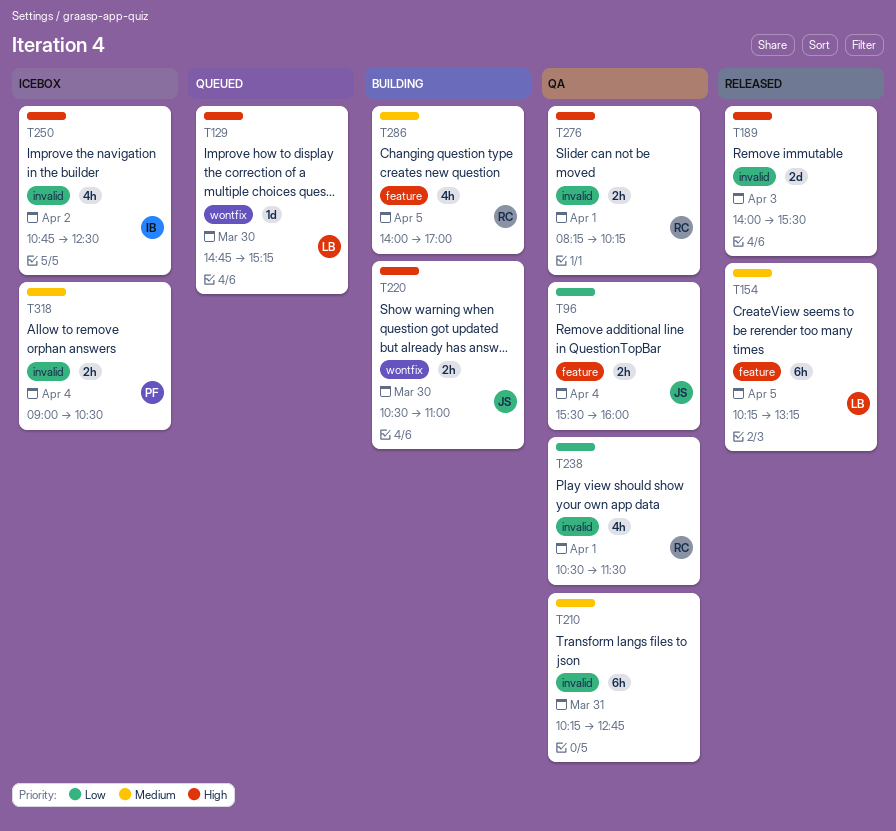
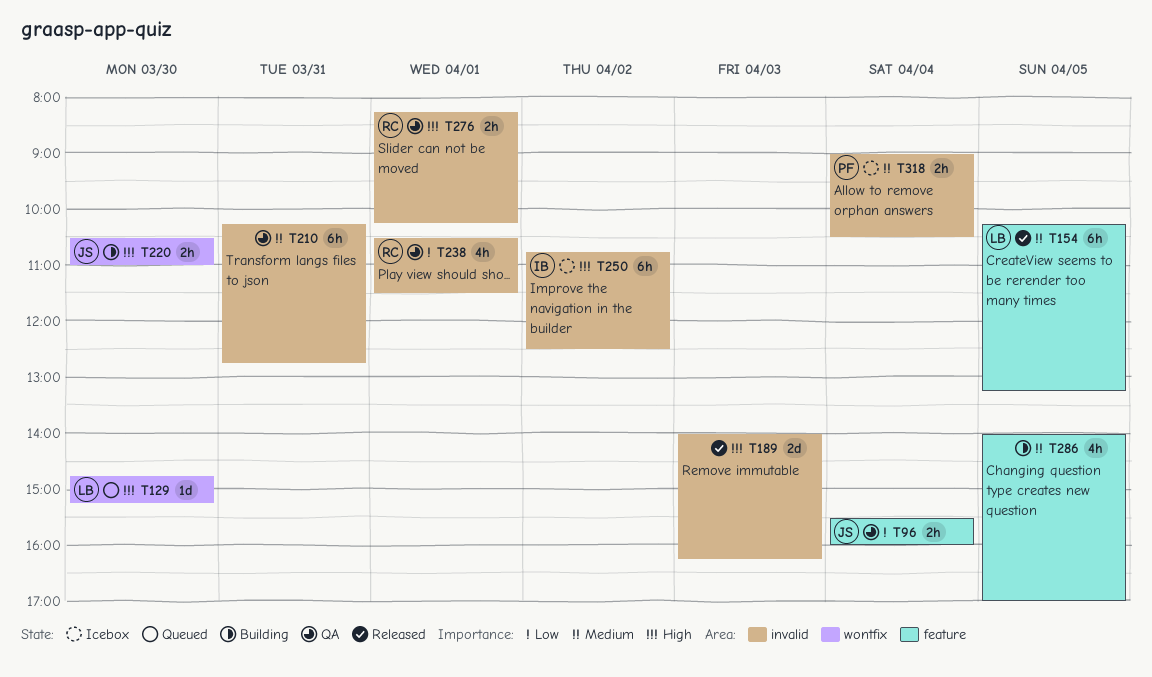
T189, ends: 15:30 -> 16:15
T250, estimate: 4h -> 6h
T286, owner: RC -> none

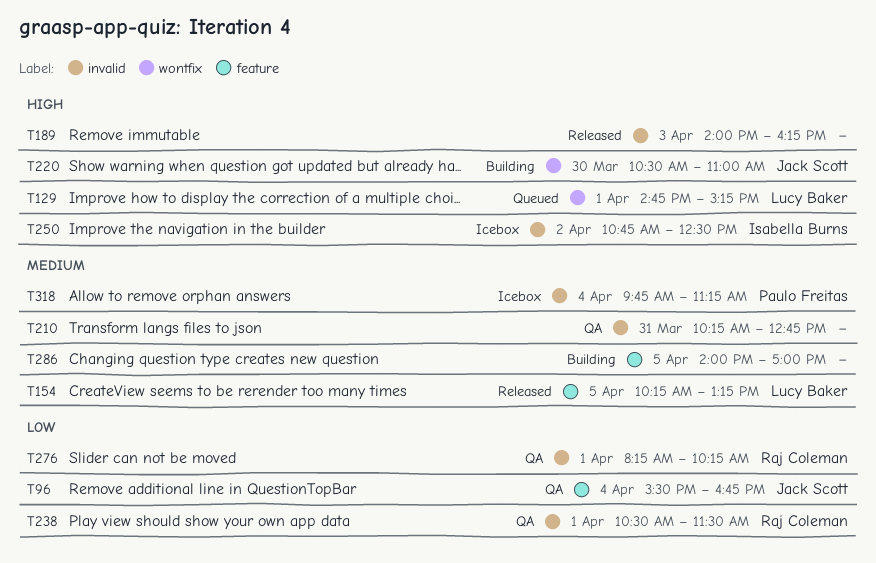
T96, ends: 16:00 -> 16:45
T129, day: Mar 30 -> Apr 1
T276, priority: High -> Low
T318, begins: 09:00 -> 09:45
T318, ends: 10:30 -> 11:15

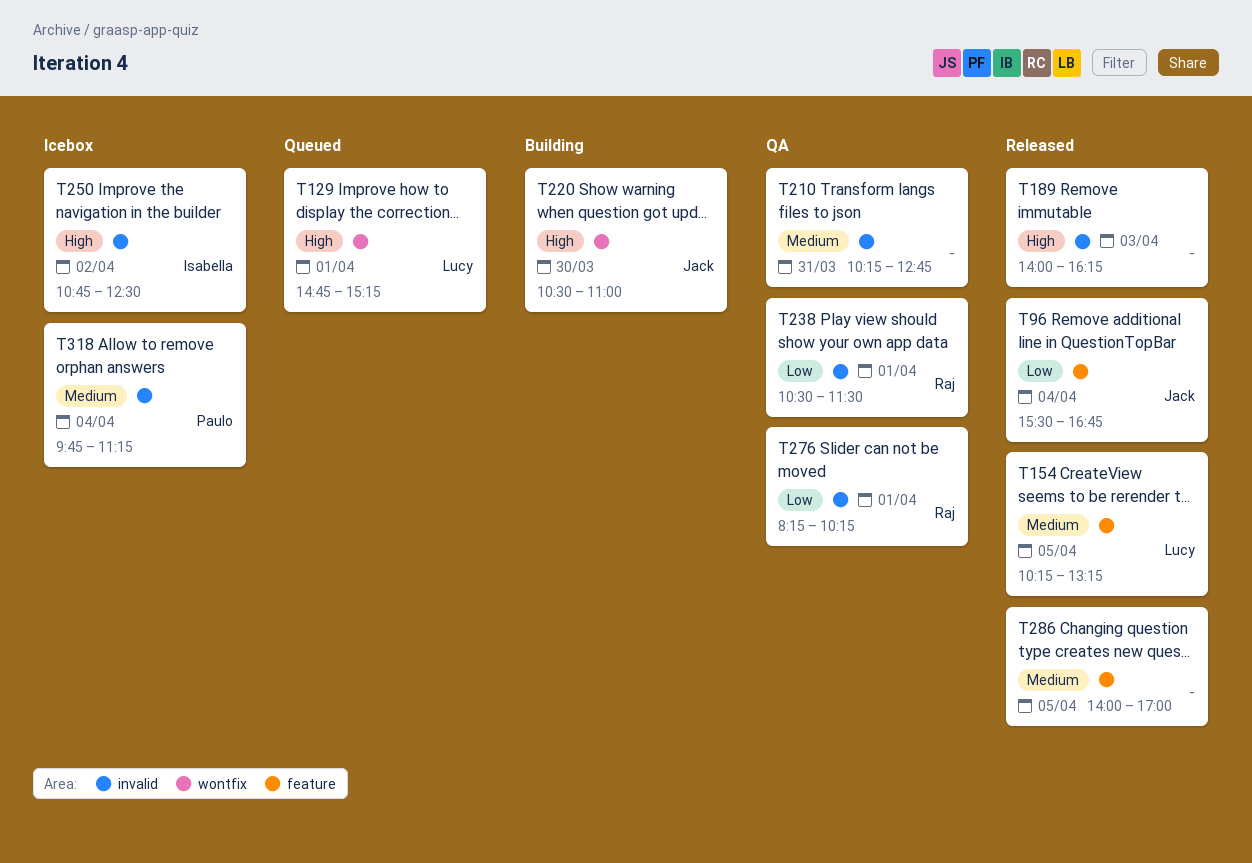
T96, status: QA -> Released
T286, status: Building -> Released

